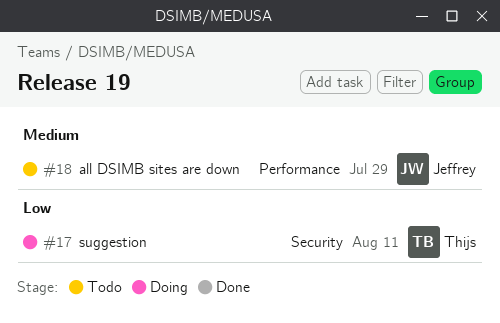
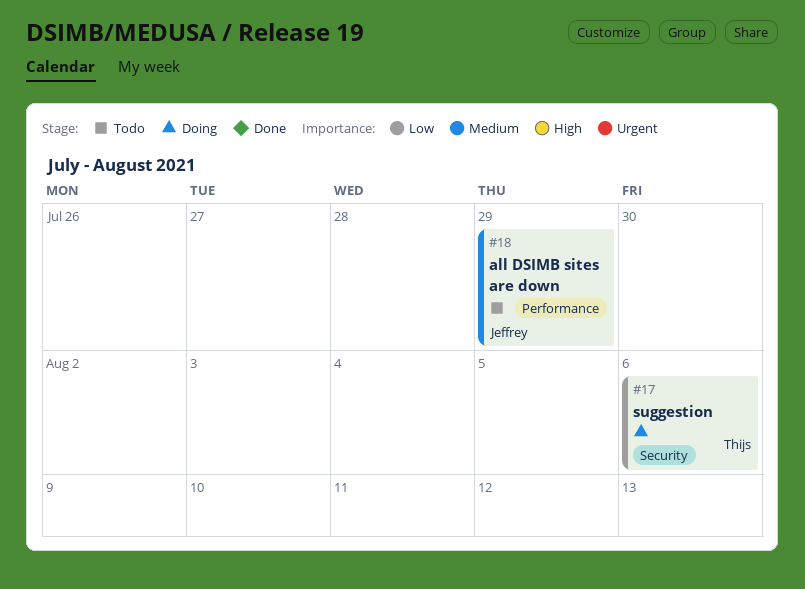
#17, due: Aug 11 -> Aug 6

